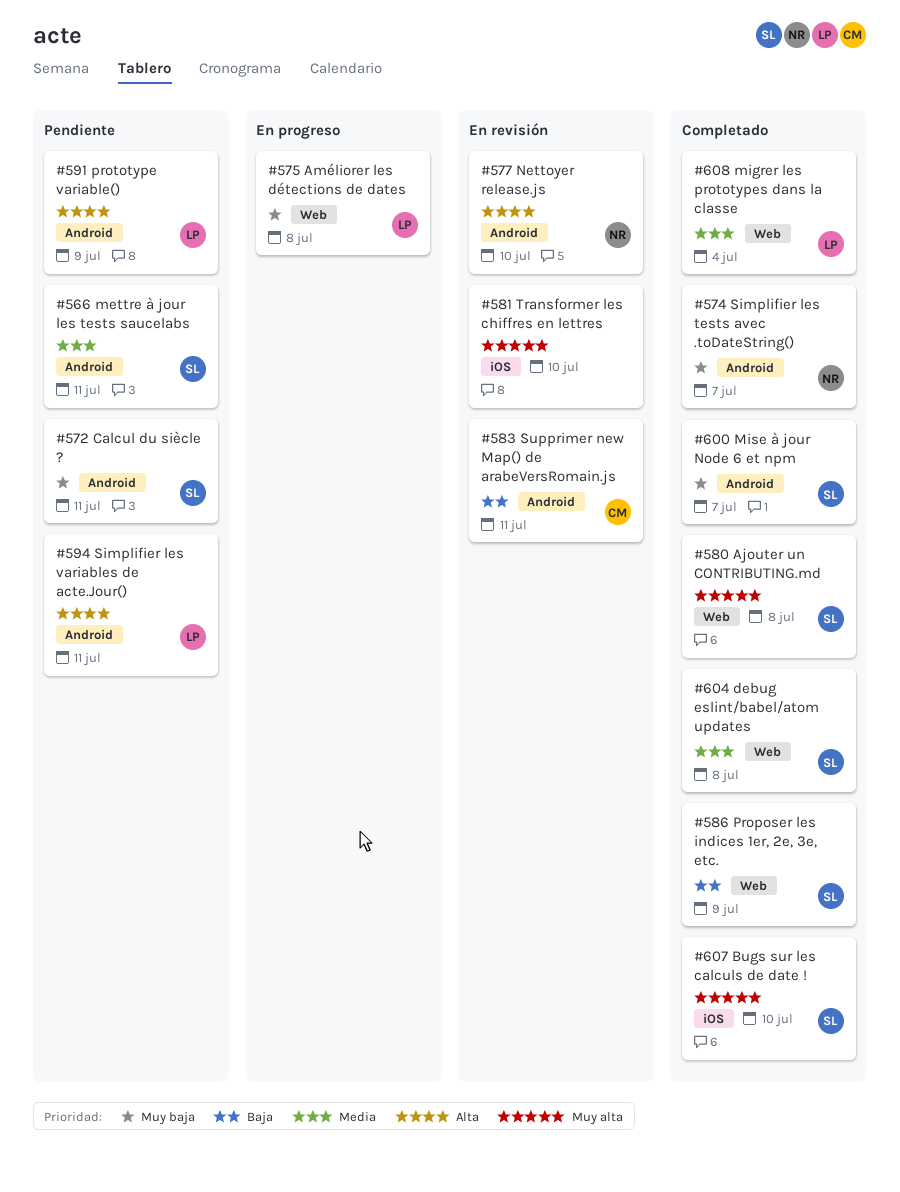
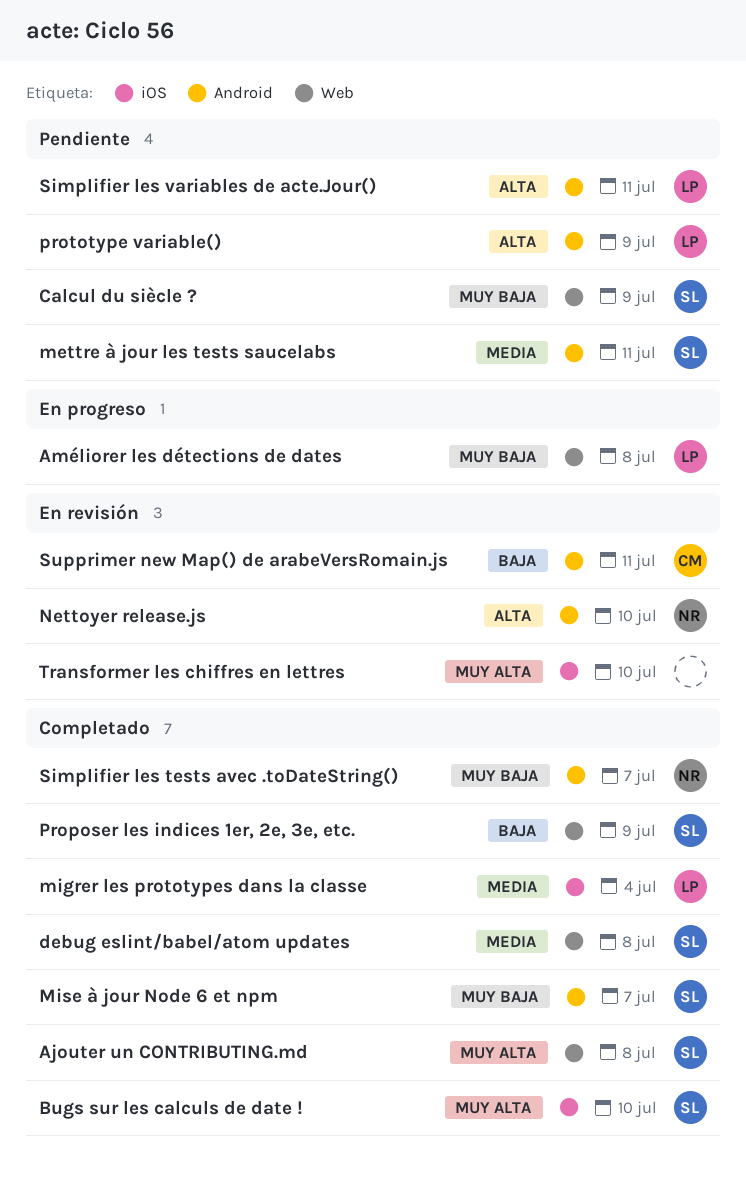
Calcul du siècle ?, label: Android -> Web
Calcul du siècle ?, due: Jul 11 -> Jul 9
migrer les prototypes dans la classe, label: Web -> iOS

